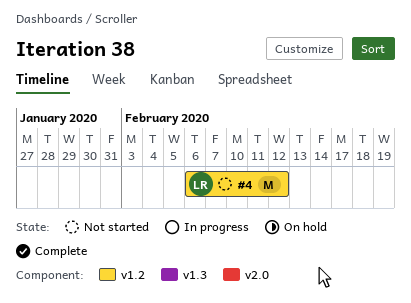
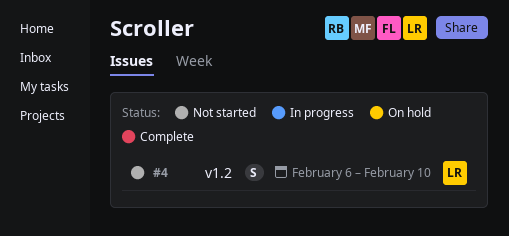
#4, estimate: M -> S
#4, due: Feb 12 -> Feb 10

